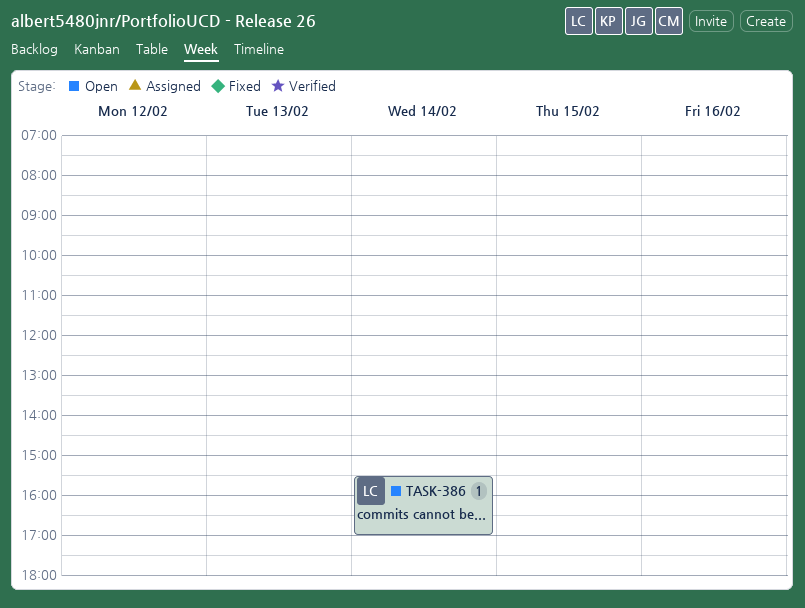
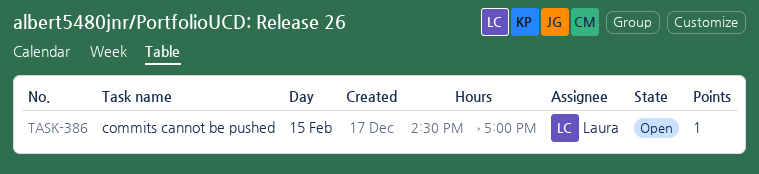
TASK-386, day: Feb 14 -> Feb 15
TASK-386, begins: 15:30 -> 14:30

